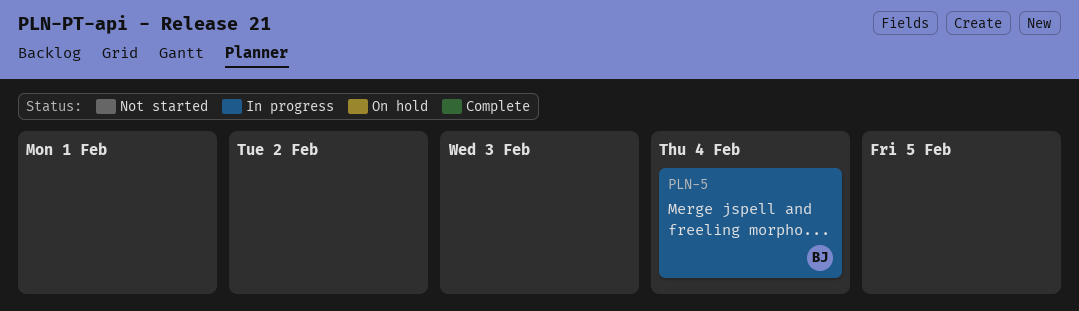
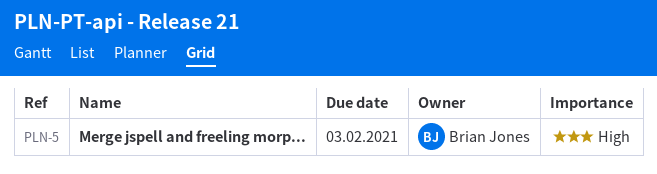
PLN-5, due: Feb 4 -> Feb 3

